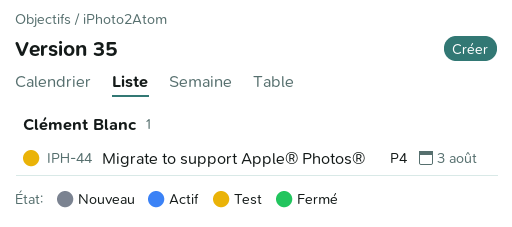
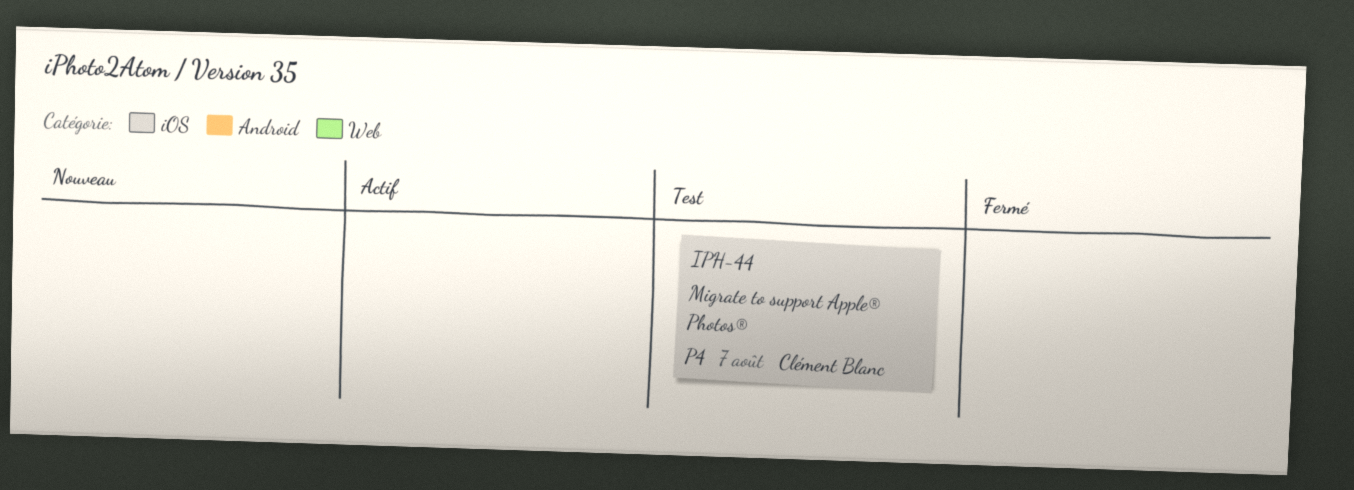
IPH-44, due: Aug 3 -> Aug 7

